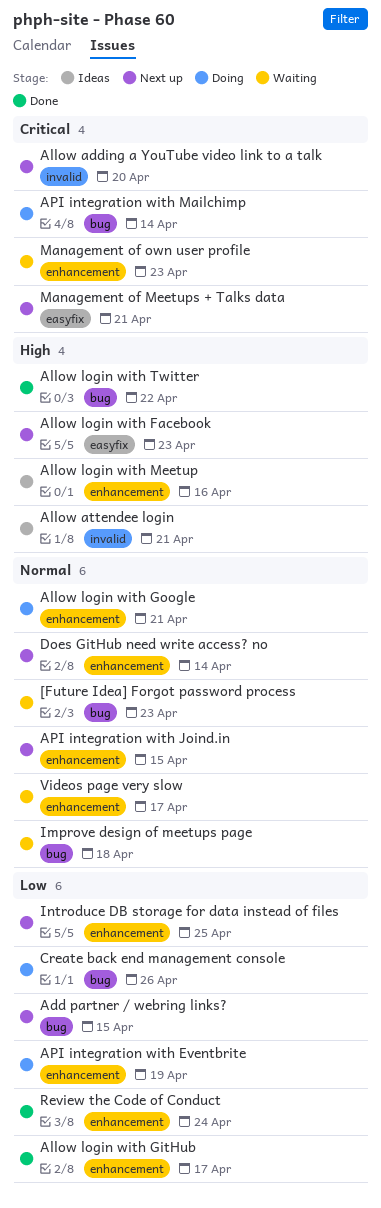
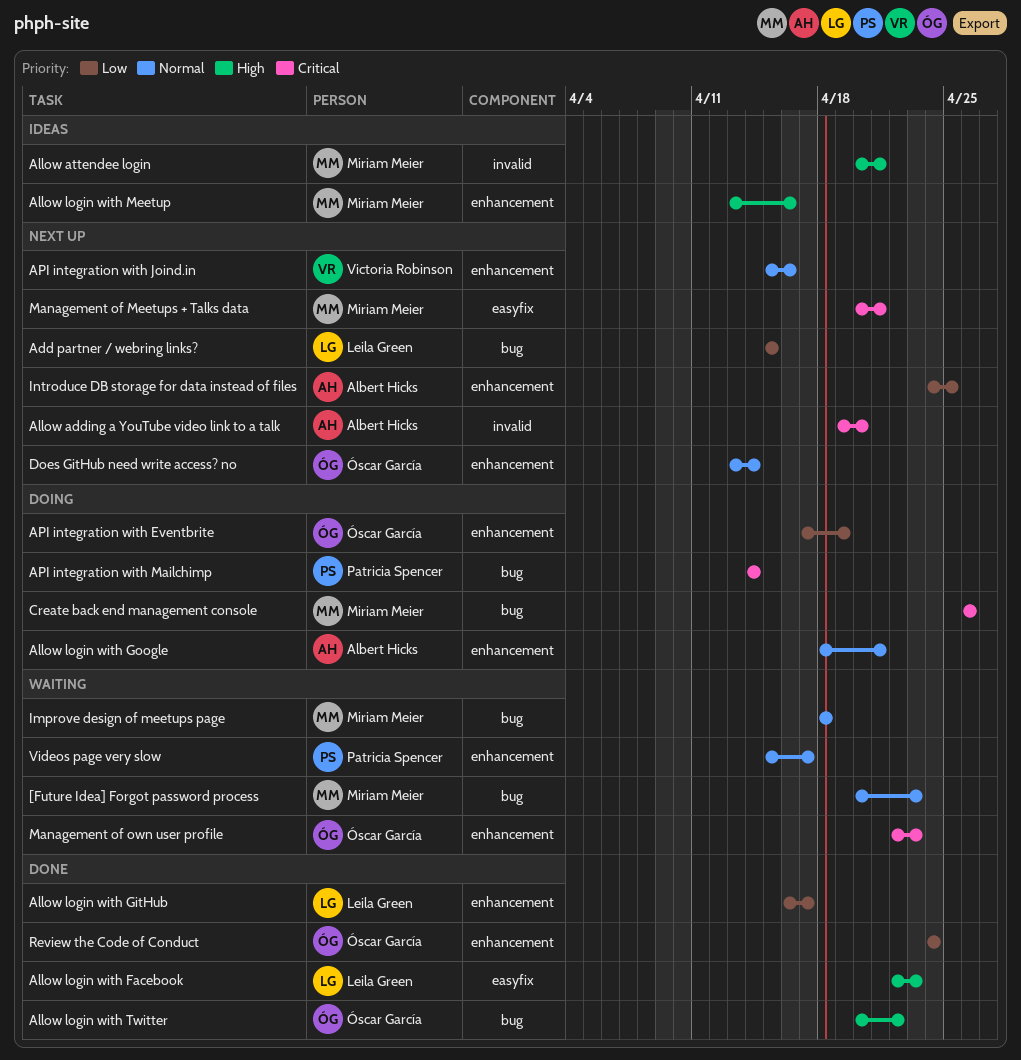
Allow login with Facebook, status: Next up -> Done
API integration with Joind.in, due: Apr 15 -> Apr 16
Create back end management console, priority: Low -> Critical

